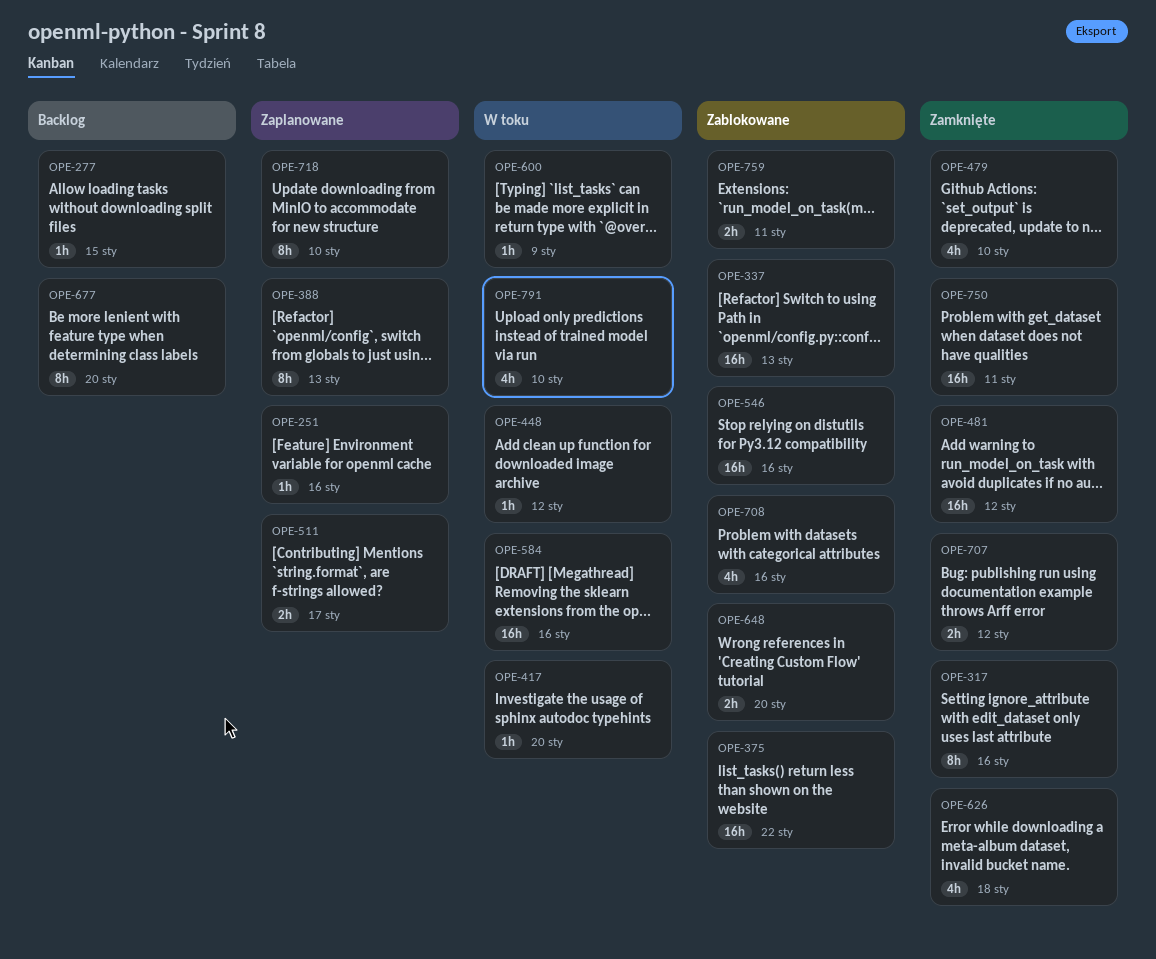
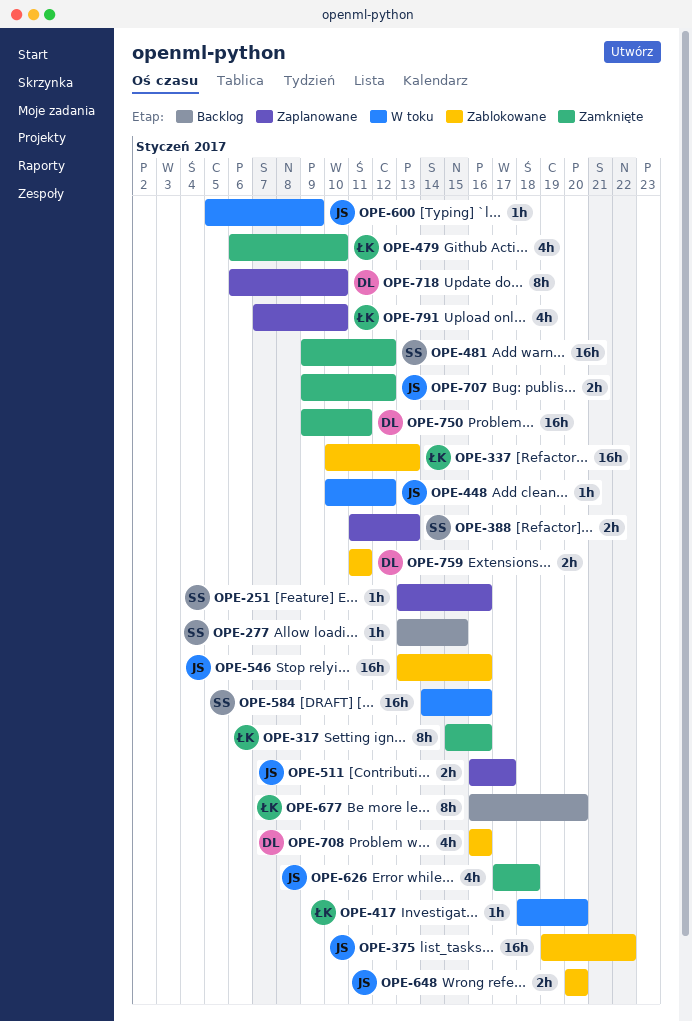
OPE-388, estimate: 8h -> 2h
OPE-791, status: W toku -> Zaplanowane

